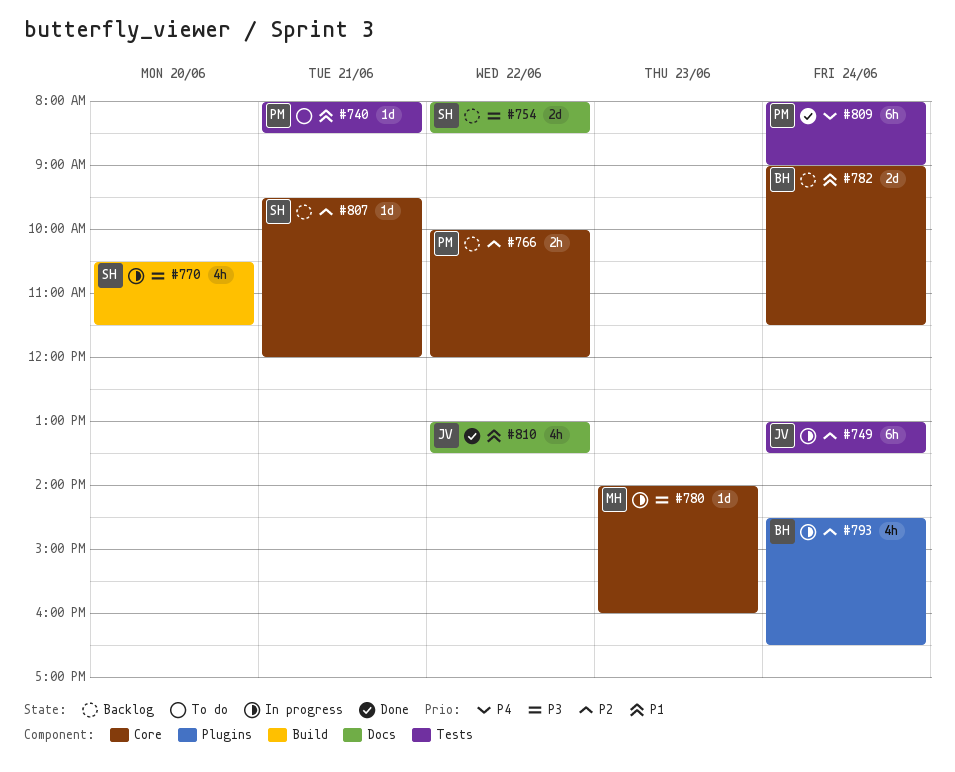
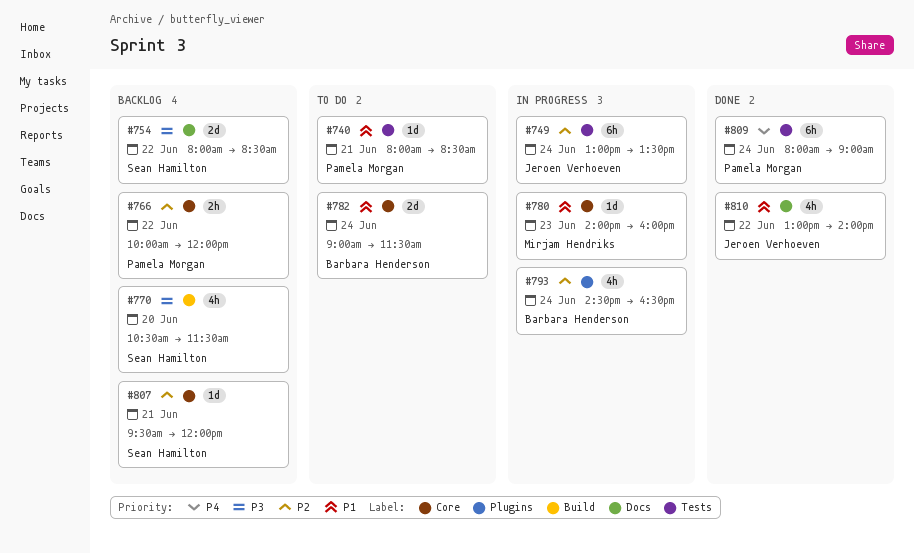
#770, status: In progress -> Backlog
#780, priority: P3 -> P1
#782, status: Backlog -> To do
#810, ends: 13:30 -> 14:00

